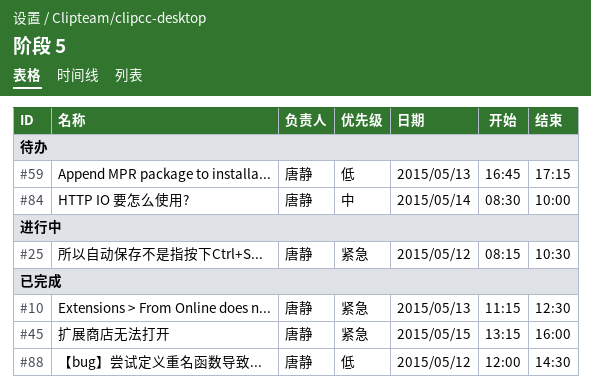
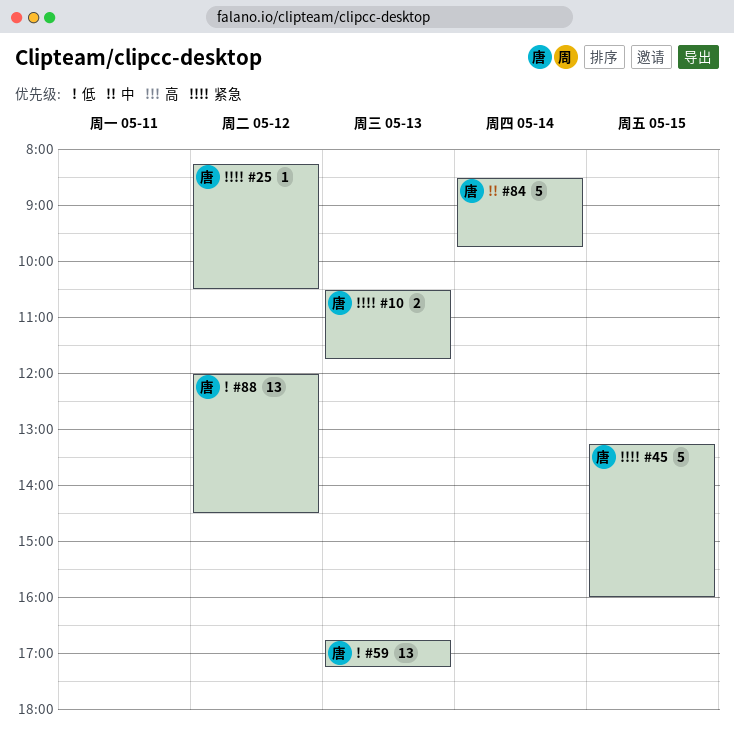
#10, begins: 11:15 -> 10:30
#10, ends: 12:30 -> 11:45
#84, ends: 10:00 -> 09:45

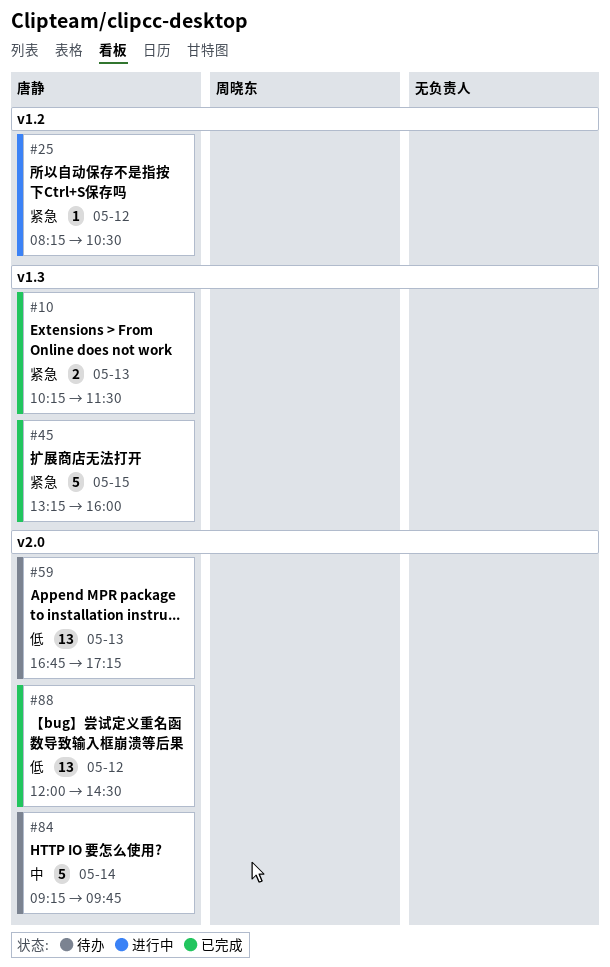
#10, begins: 10:30 -> 10:15
#10, ends: 11:45 -> 11:30
#84, begins: 08:30 -> 09:15

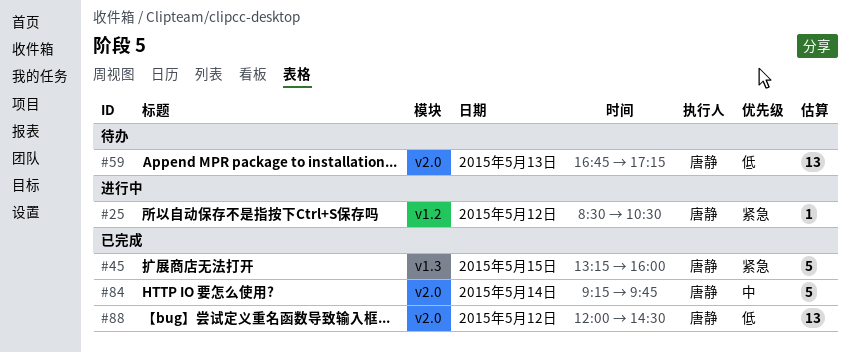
#10: present -> none
#25, begins: 08:15 -> 08:30
#84, status: 待办 -> 已完成

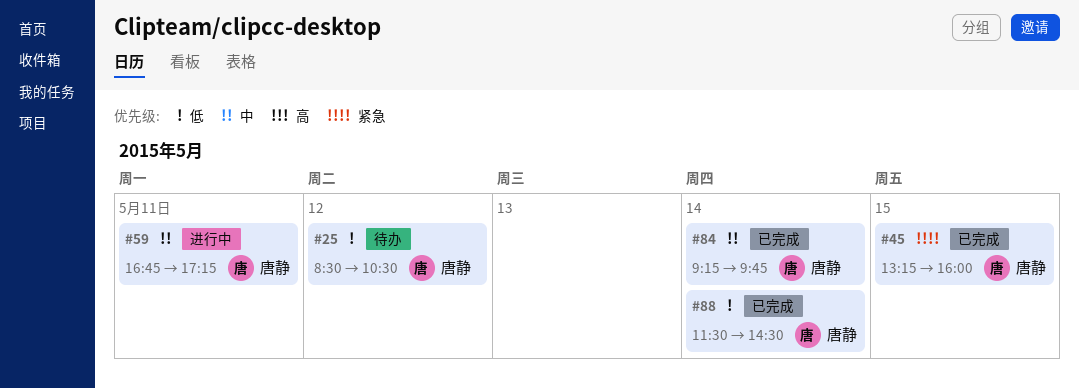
#25, status: 进行中 -> 待办
#25, priority: 紧急 -> 低
#59, status: 待办 -> 进行中
#59, priority: 低 -> 中
#59, day: May 13 -> May 11
#88, day: May 12 -> May 14
#88, begins: 12:00 -> 11:30

